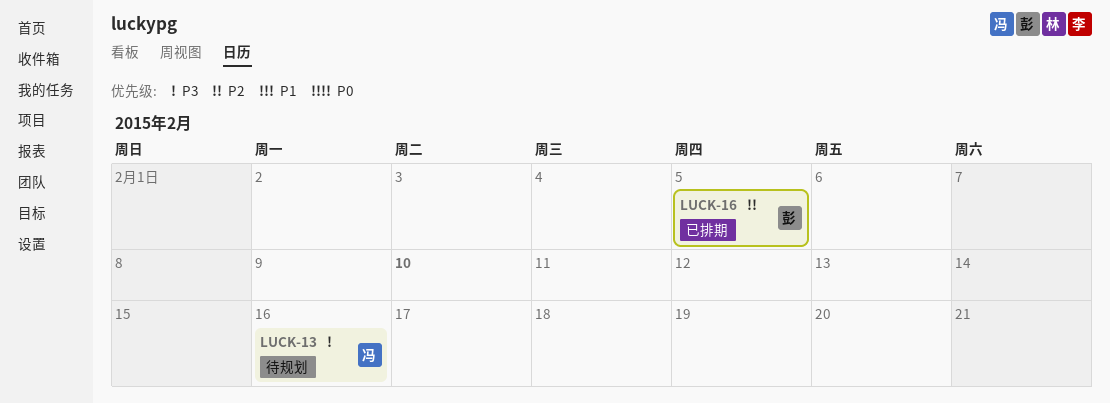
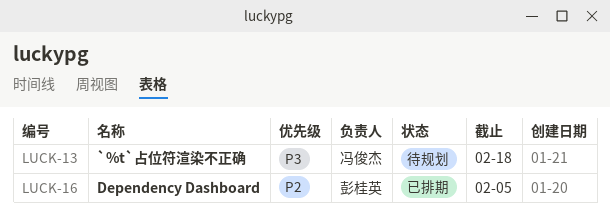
LUCK-13, due: Feb 16 -> Feb 18

